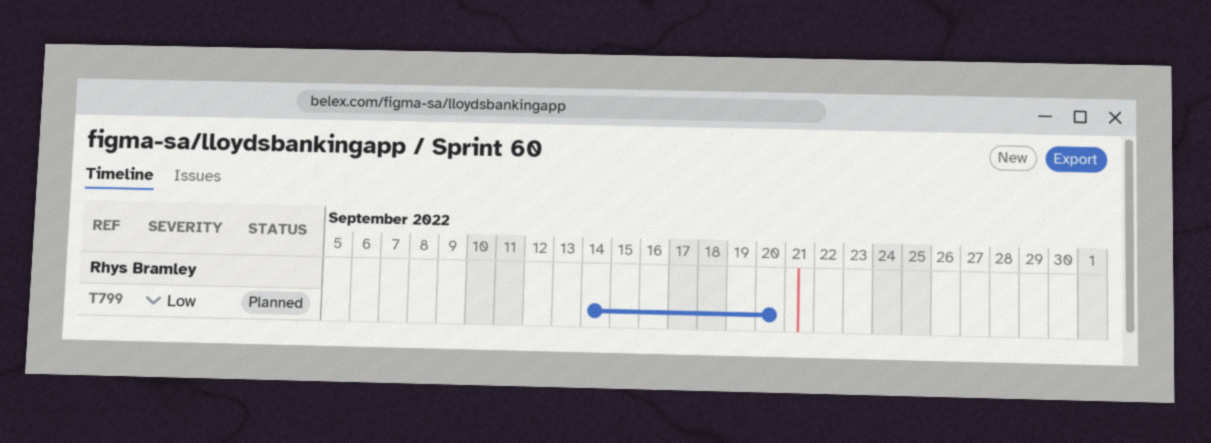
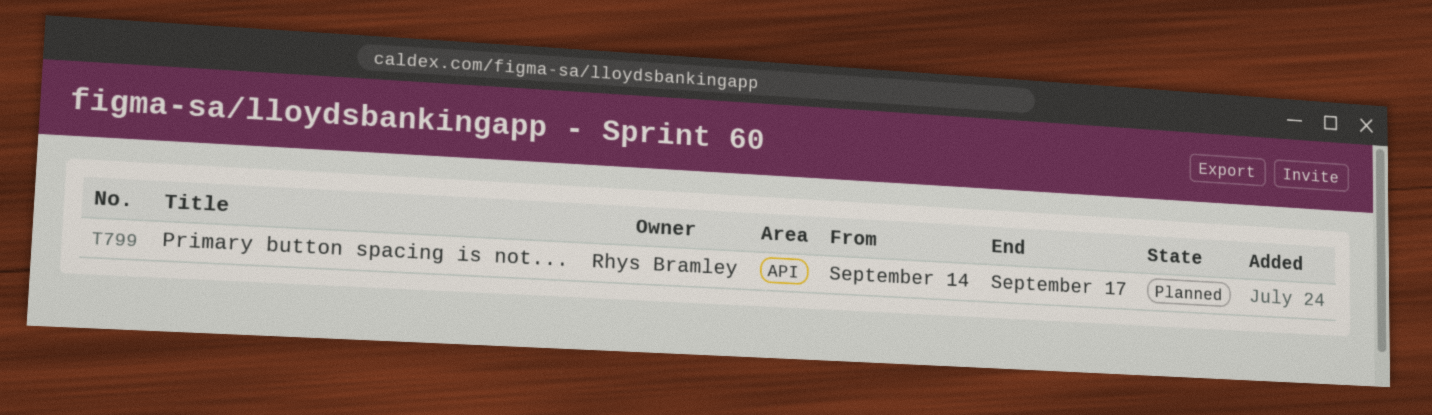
T799, due: Sep 20 -> Sep 17

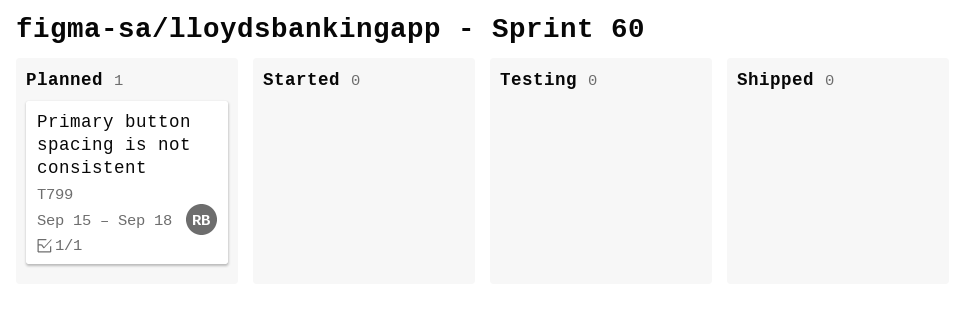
T799, start: Sep 14 -> Sep 15
T799, due: Sep 17 -> Sep 18

